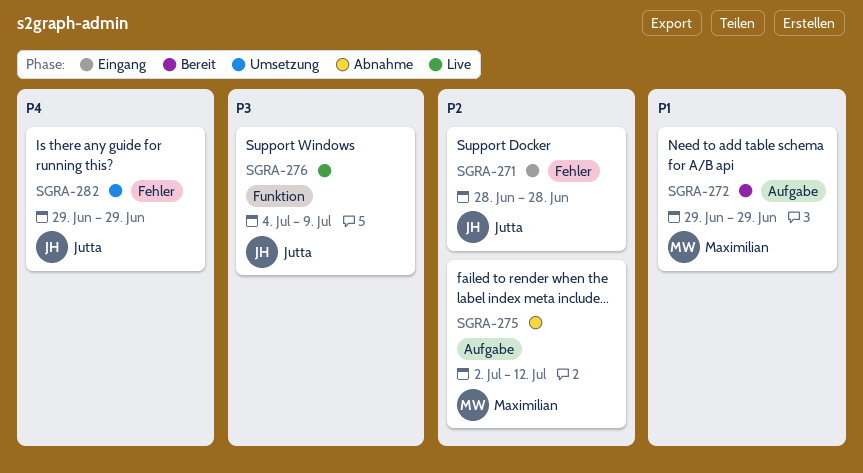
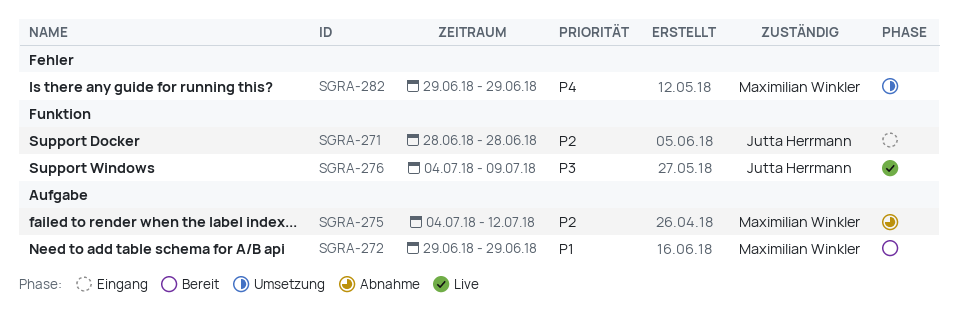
SGRA-271, label: Fehler -> Funktion
SGRA-275, start: Jul 2 -> Jul 4
SGRA-282, owner: Jutta Herrmann -> Maximilian Winkler

